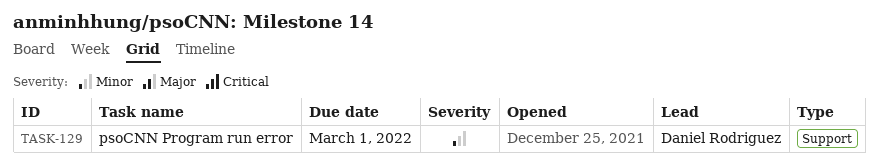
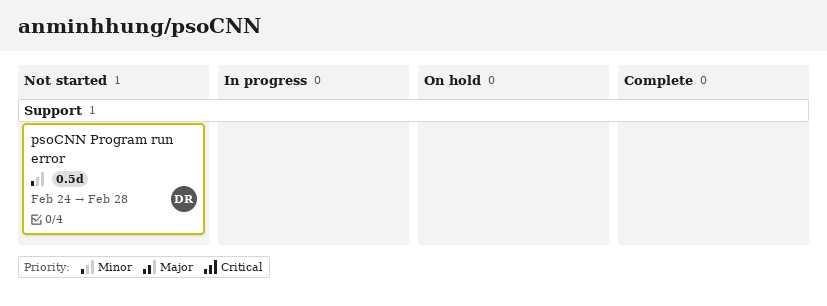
psoCNN Program run error, due: Mar 1 -> Feb 28

